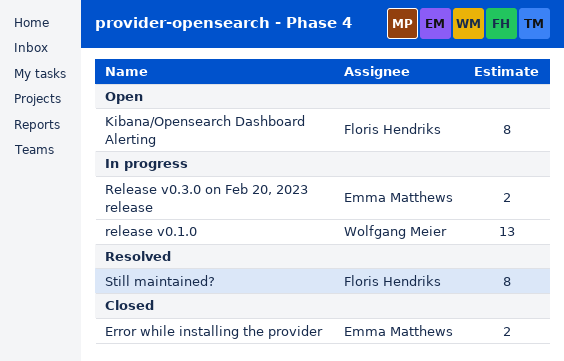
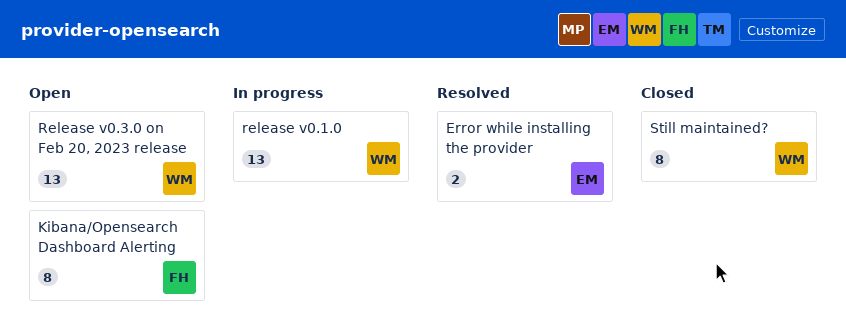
Error while installing the provider, status: Closed -> Resolved
Release v0.3.0 on Feb 20, 2023 release, status: In progress -> Open
Release v0.3.0 on Feb 20, 2023 release, owner: Emma Matthews -> Wolfgang Meier
Release v0.3.0 on Feb 20, 2023 release, estimate: 2 -> 13
Still maintained?, status: Resolved -> Closed
Still maintained?, owner: Floris Hendriks -> Wolfgang Meier

